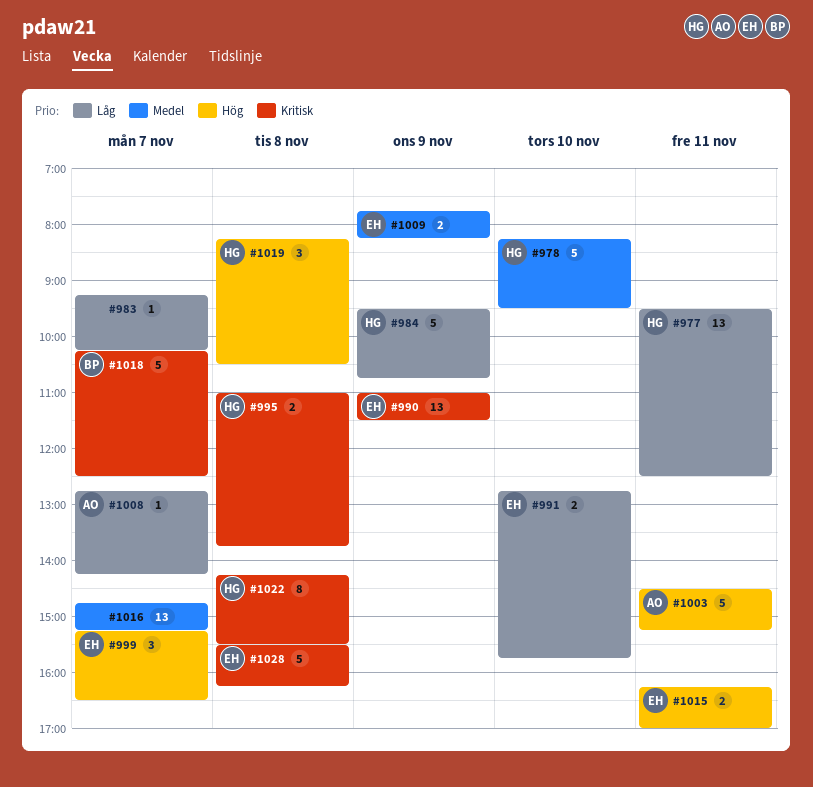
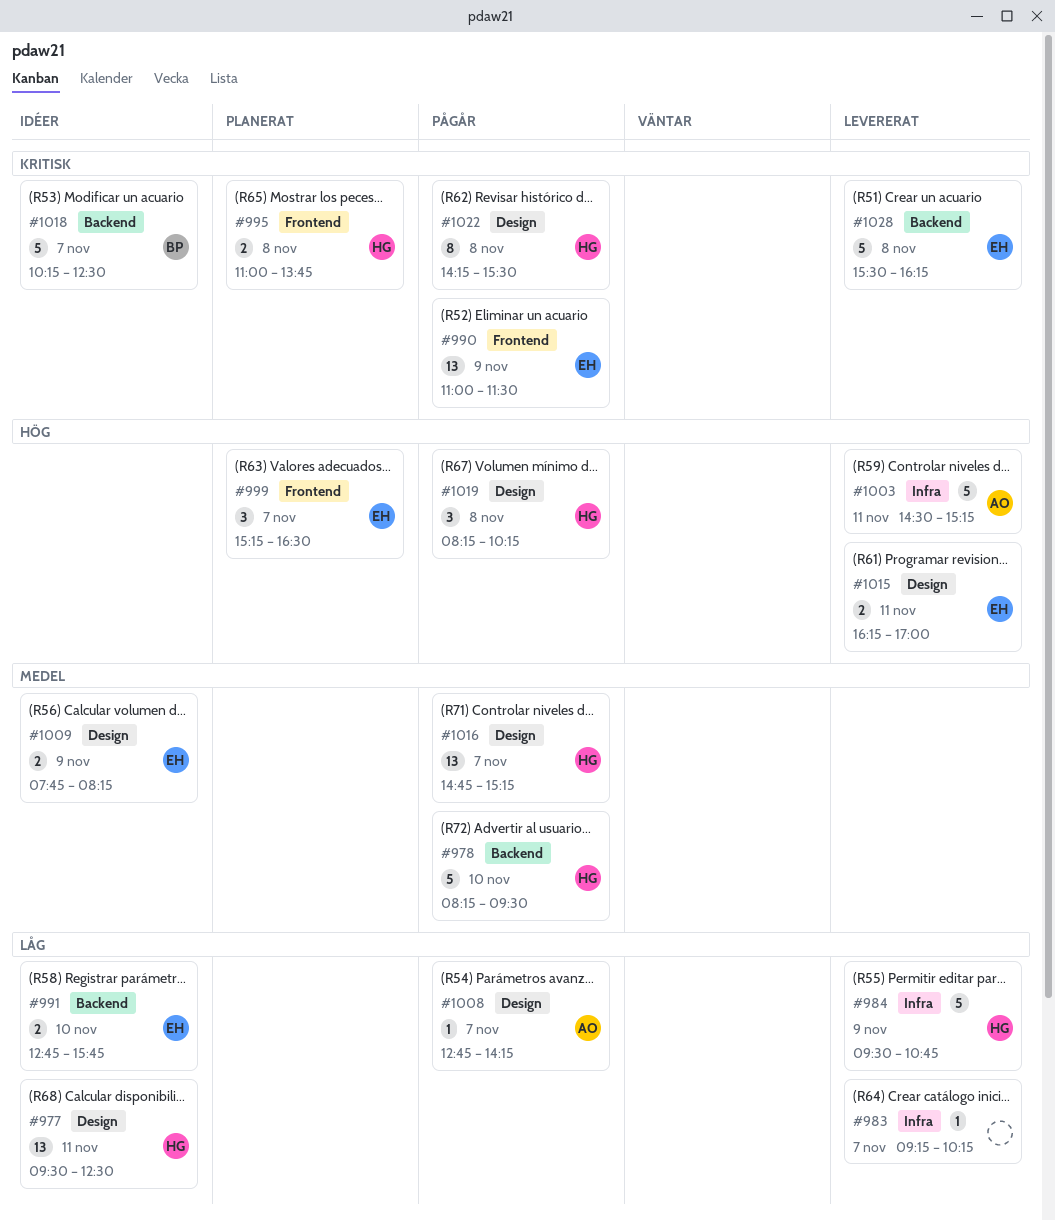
#1016, owner: none -> HG
#1019, ends: 10:30 -> 10:15

